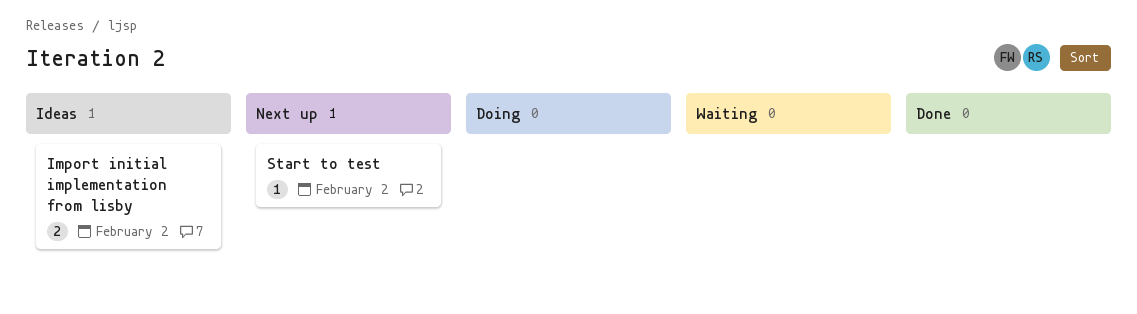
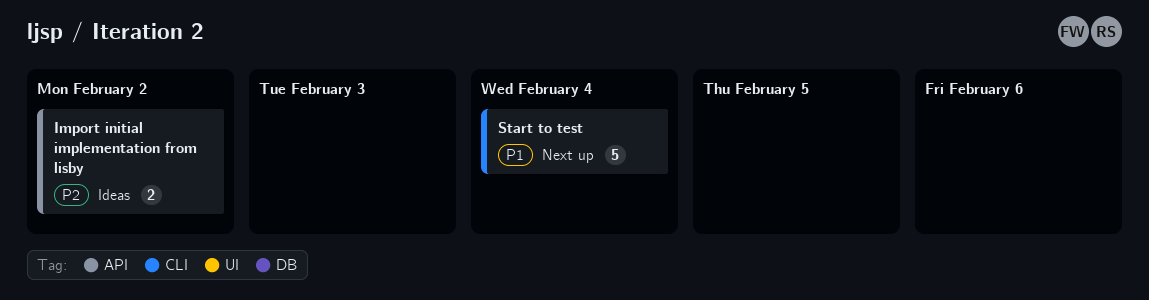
Start to test, estimate: 1 -> 5
Start to test, due: Feb 2 -> Feb 4

